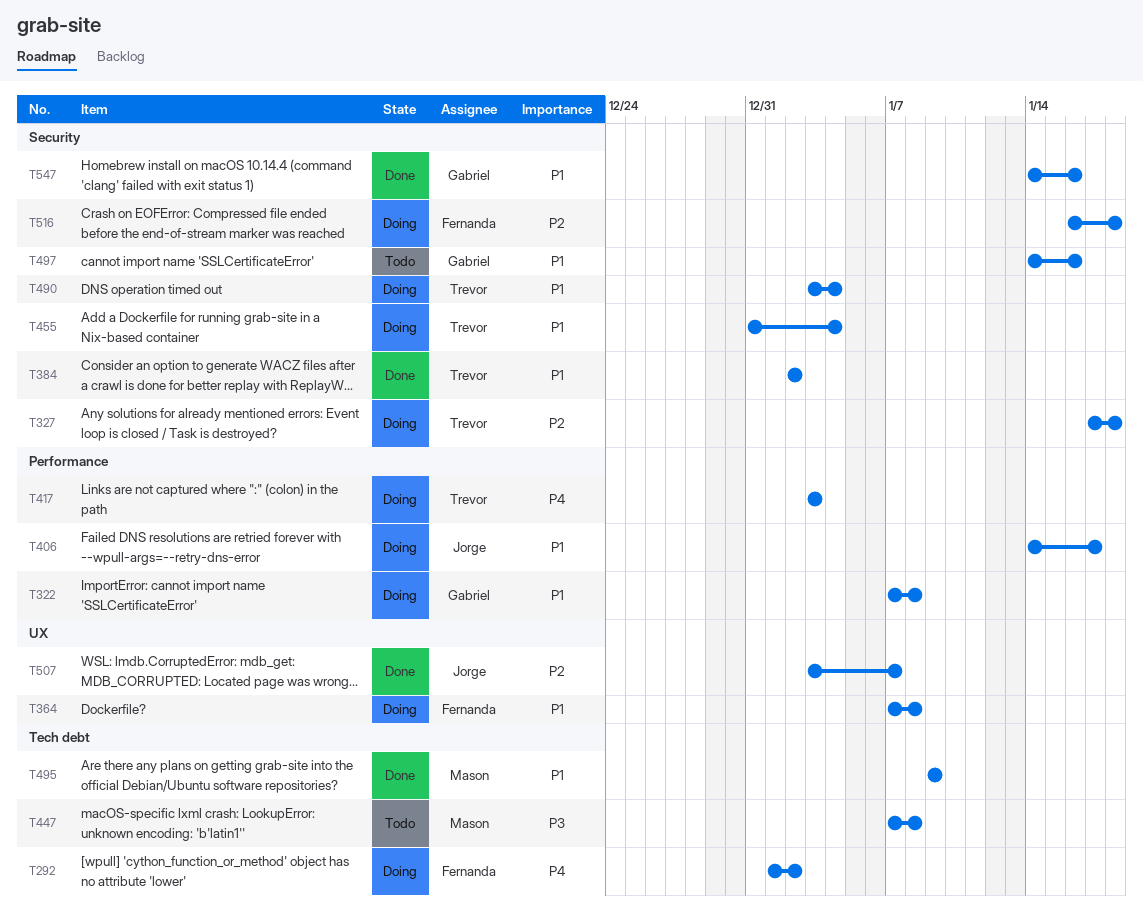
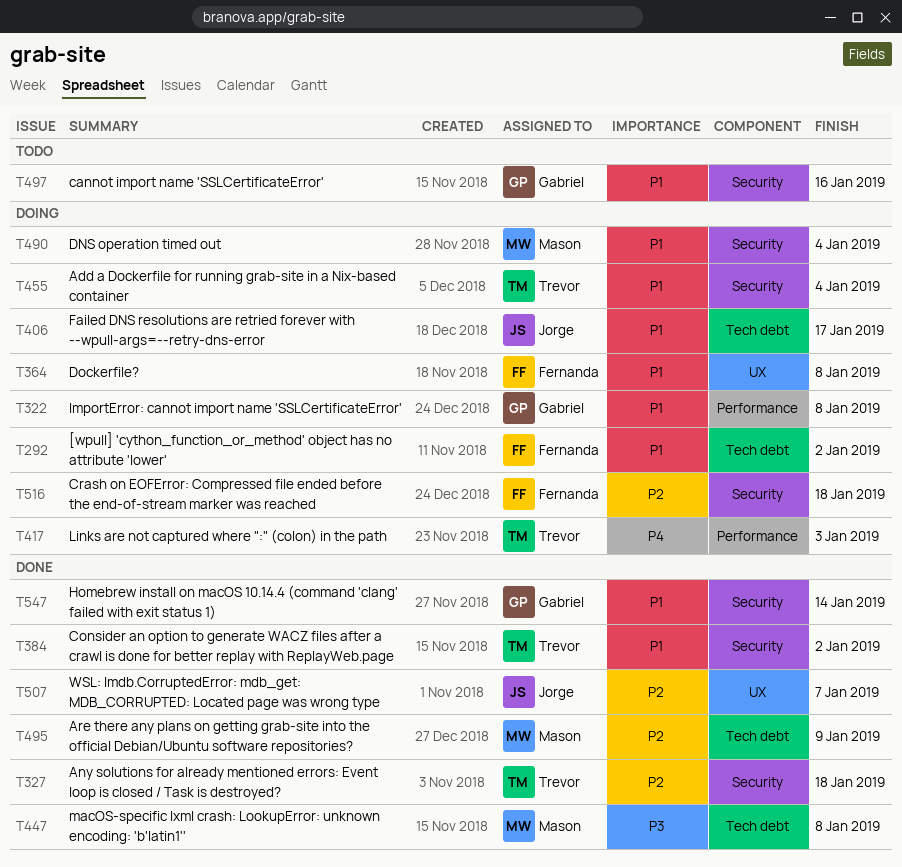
T292, priority: P4 -> P1
T327, status: Doing -> Done
T406, label: Performance -> Tech debt
T447, status: Todo -> Done
T490, owner: Trevor -> Mason
T495, priority: P1 -> P2
T547, due: Jan 16 -> Jan 14

